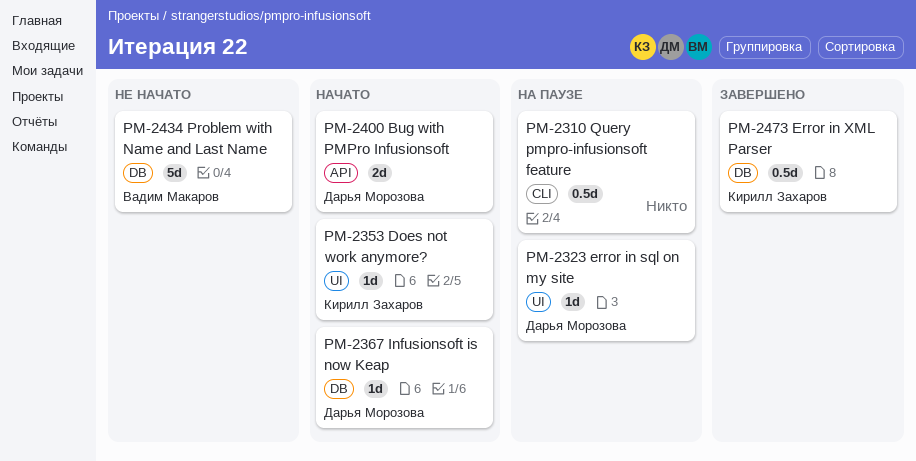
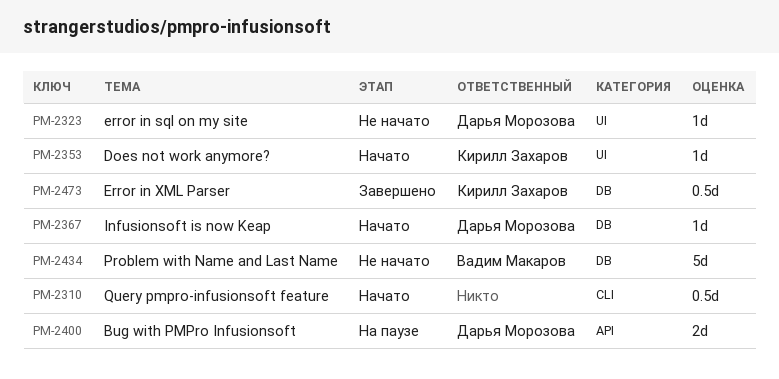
PM-2310, status: На паузе -> Начато
PM-2323, status: На паузе -> Не начато
PM-2400, status: Начато -> На паузе

